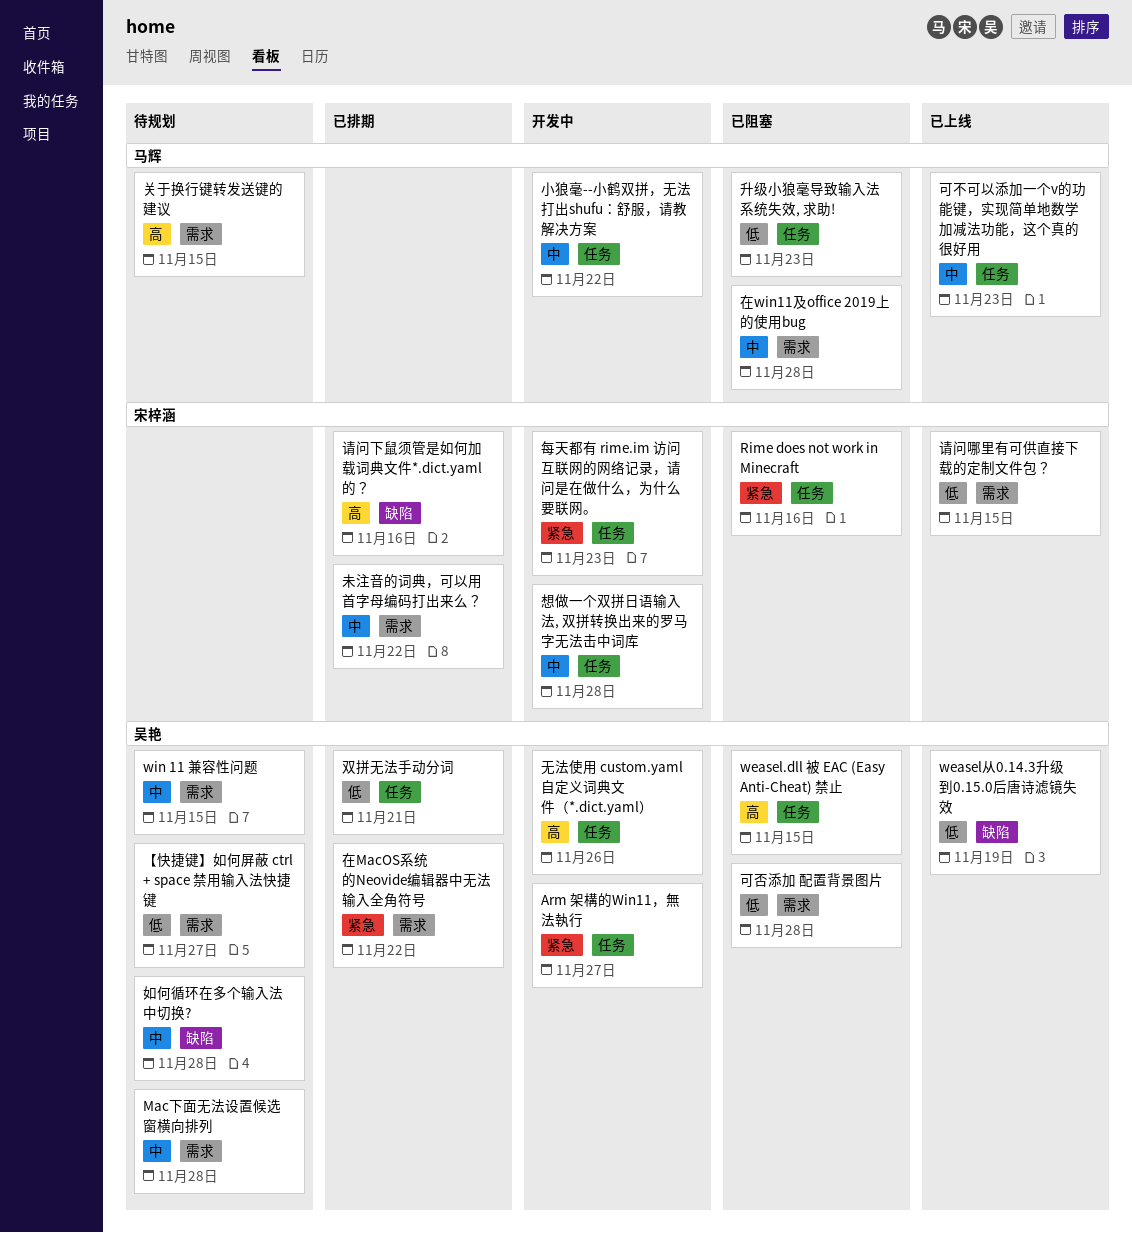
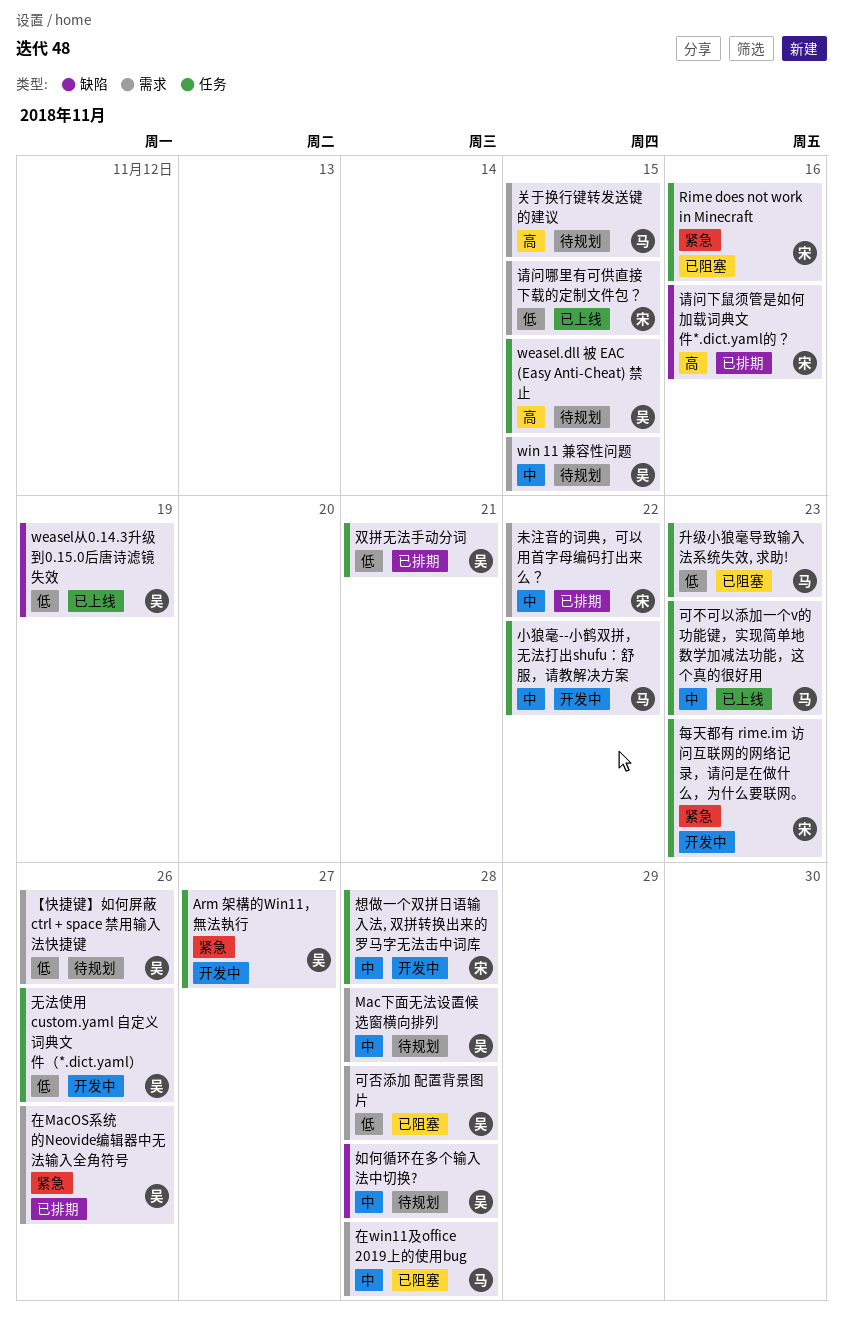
weasel.dll 被 EAC (Easy Anti-Cheat) 禁止, status: 已阻塞 -> 待规划
【快捷键】如何屏蔽 ctrl + space 禁用输入法快捷键, due: Nov 27 -> Nov 26
在MacOS系统的Neovide编辑器中无法输入全角符号, due: Nov 22 -> Nov 26
无法使用 custom.yaml 自定义词典文件（*.dict.yaml）, priority: 高 -> 低

